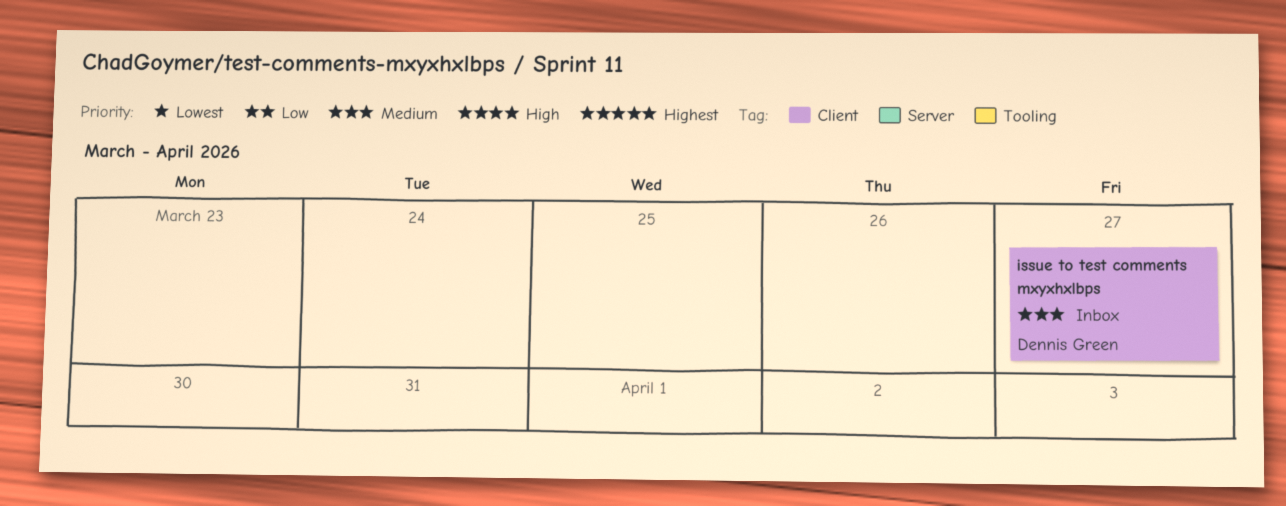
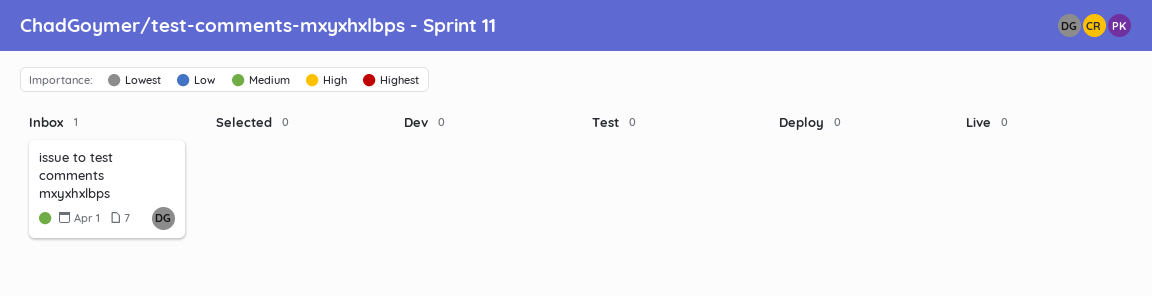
issue to test comments mxyxhxlbps, due: Mar 27 -> Apr 1

